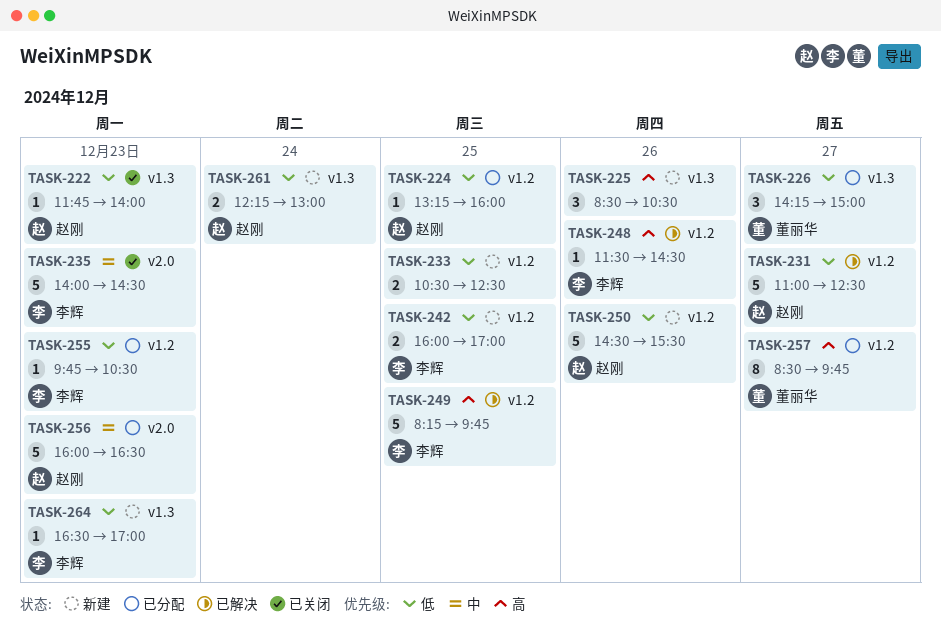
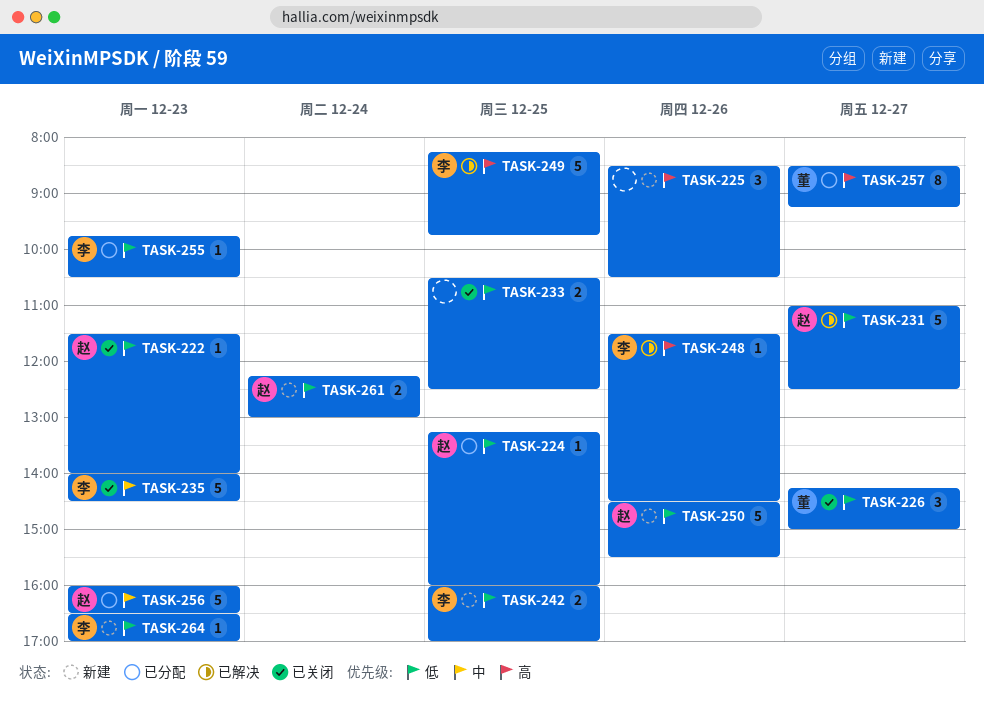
TASK-222, begins: 11:45 -> 11:30
TASK-226, status: 已分配 -> 已关闭
TASK-233, status: 新建 -> 已关闭
TASK-257, ends: 09:45 -> 09:15

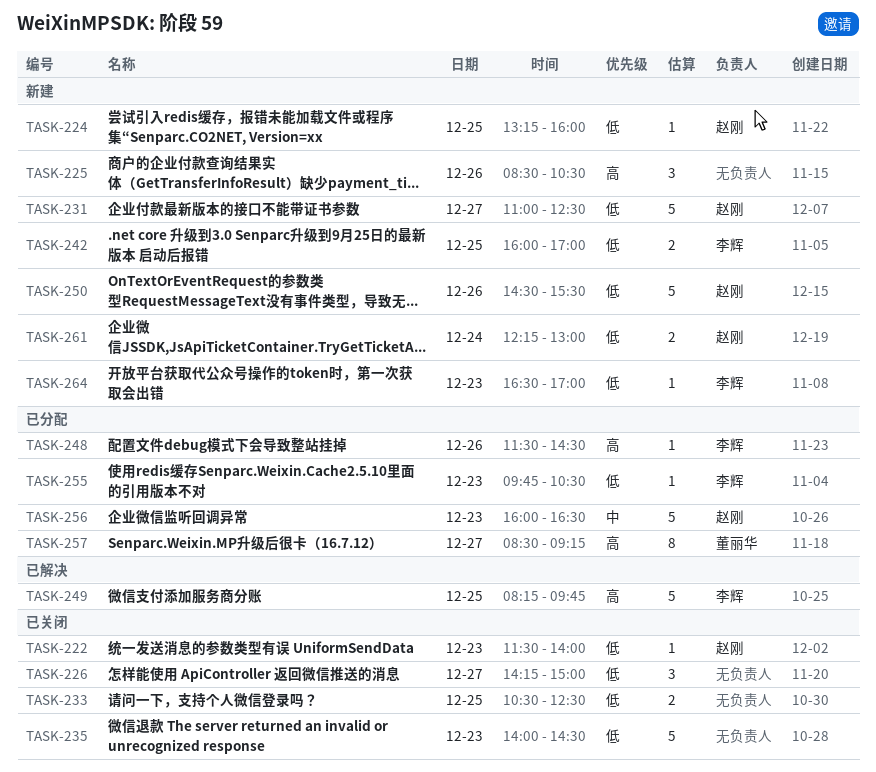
TASK-224, status: 已分配 -> 新建
TASK-226, owner: 董丽华 -> none
TASK-231, status: 已解决 -> 新建
TASK-235, owner: 李辉 -> none
TASK-235, priority: 中 -> 低
TASK-248, status: 已解决 -> 已分配

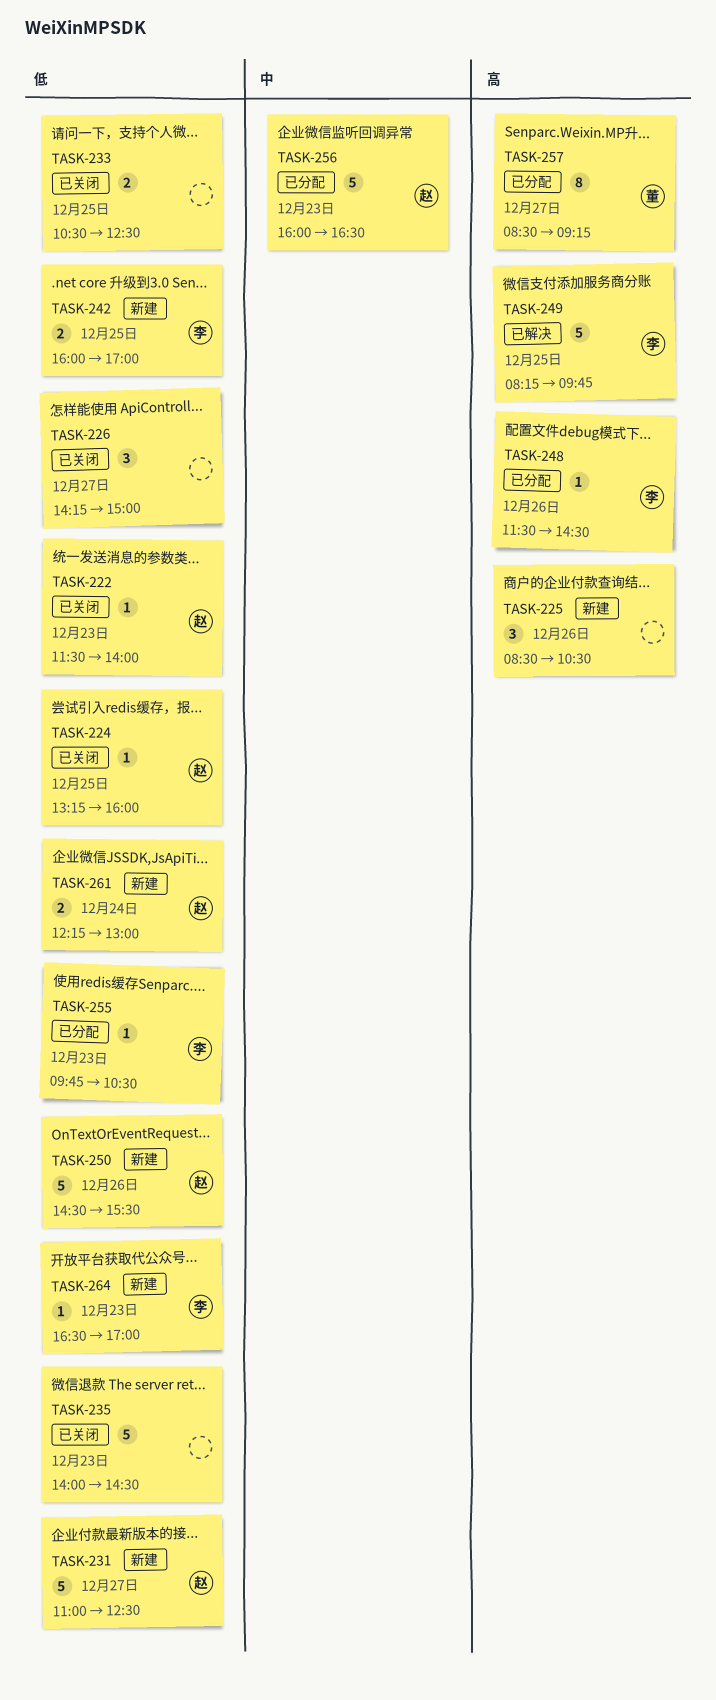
TASK-224, status: 新建 -> 已关闭

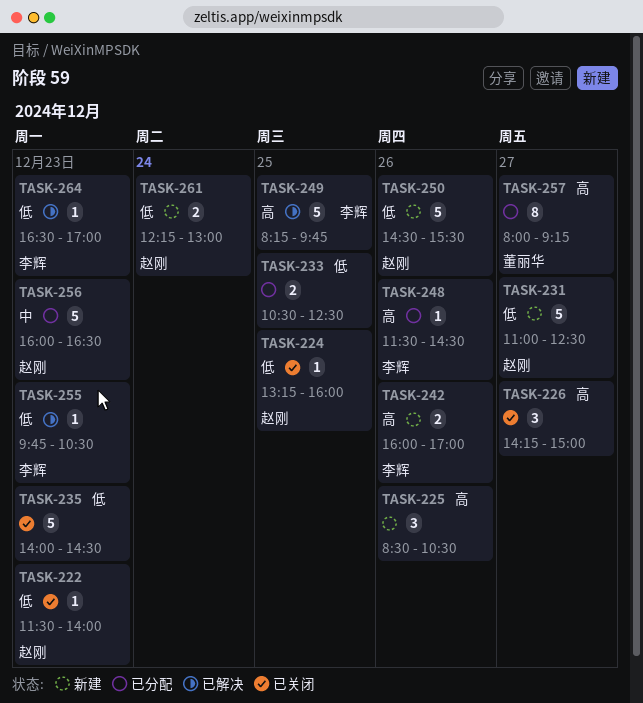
TASK-226, priority: 低 -> 高
TASK-233, status: 已关闭 -> 已分配
TASK-242, priority: 低 -> 高
TASK-242, day: Dec 25 -> Dec 26
TASK-255, status: 已分配 -> 已解决
TASK-257, begins: 08:30 -> 08:00
TASK-264, status: 新建 -> 已解决

